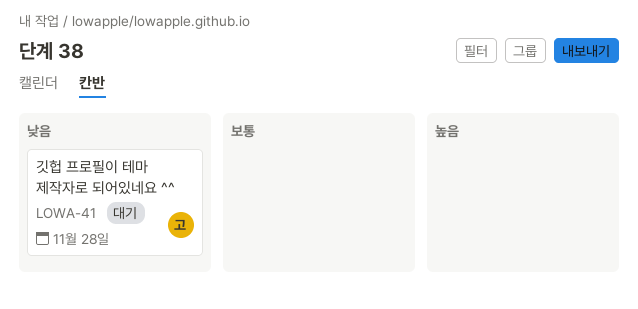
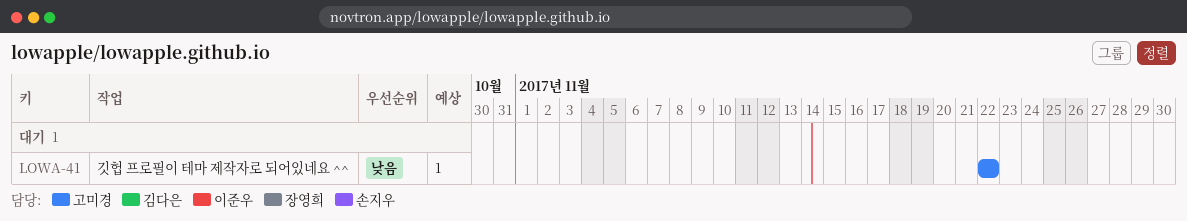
LOWA-41, due: Nov 28 -> Nov 22

